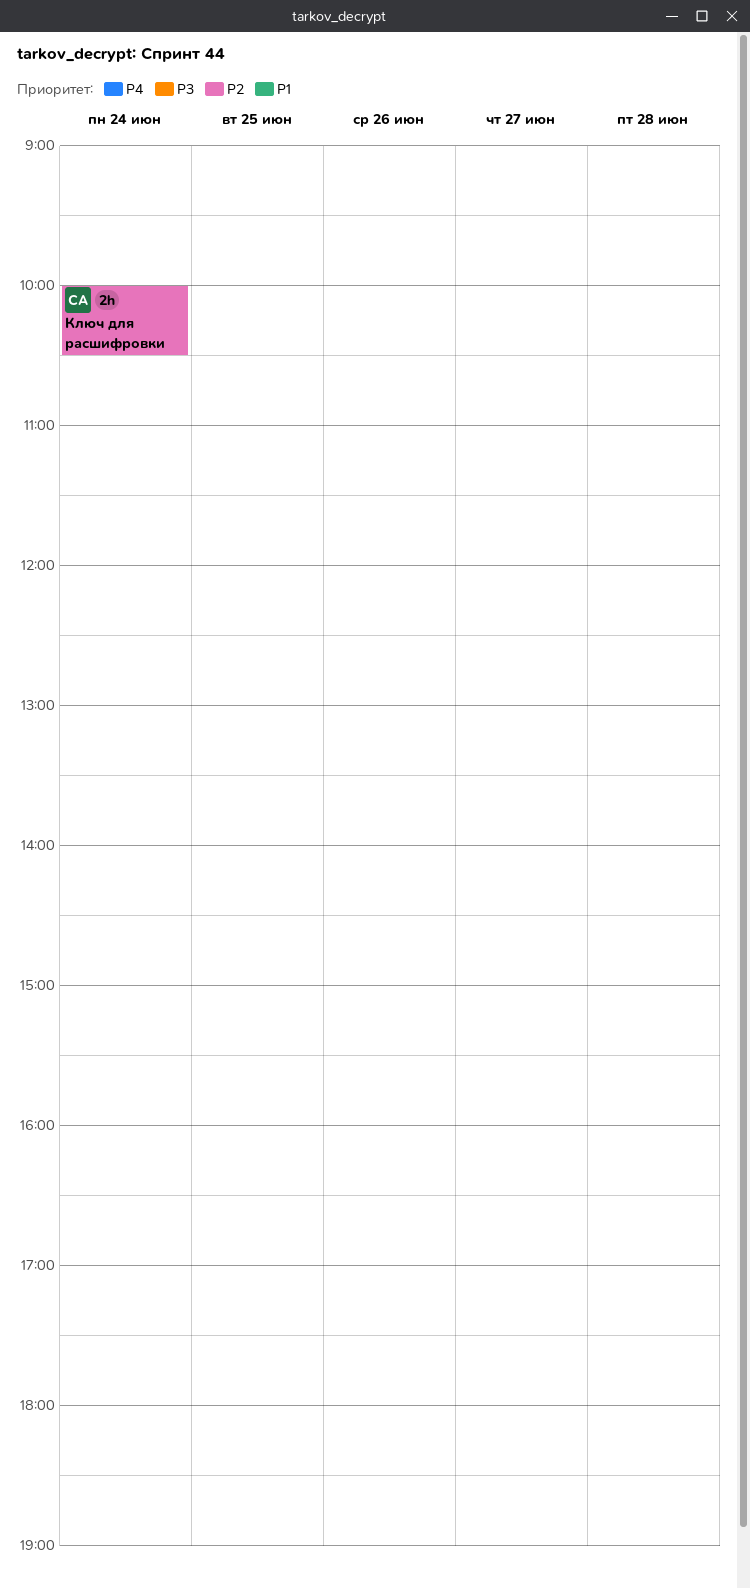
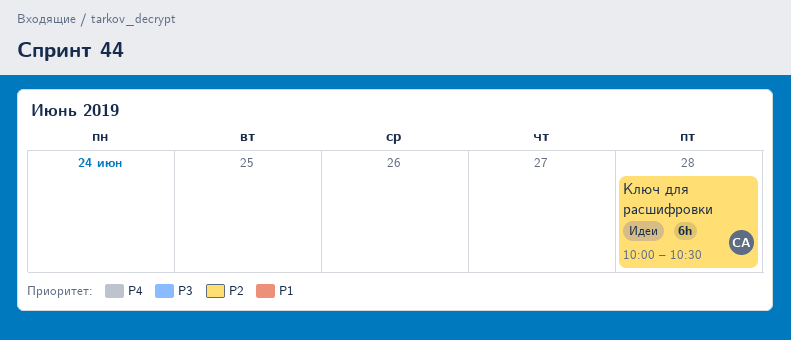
Ключ для расшифровки, estimate: 2h -> 6h
Ключ для расшифровки, day: Jun 24 -> Jun 28

